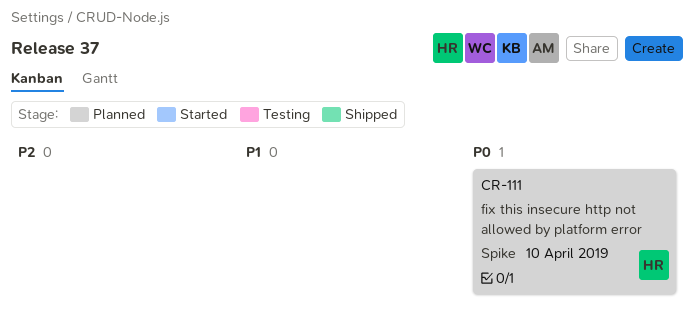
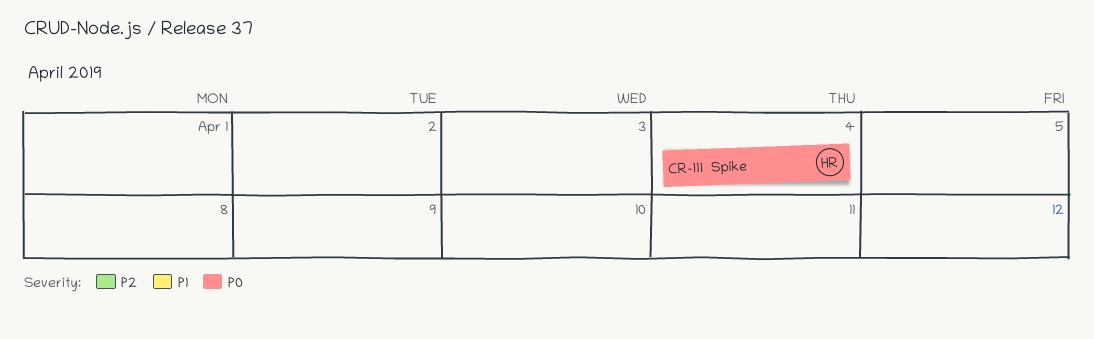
CR-111, due: Apr 10 -> Apr 4

